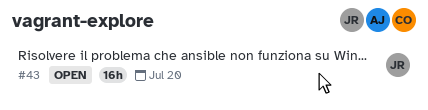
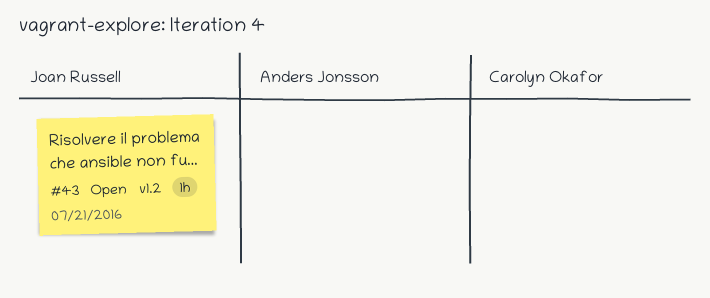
#43, estimate: 16h -> 1h
#43, due: Jul 20 -> Jul 21

